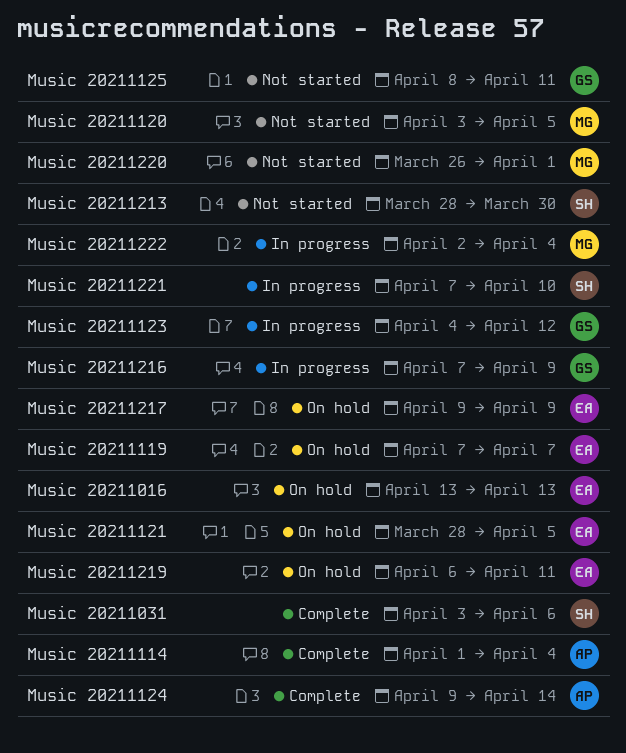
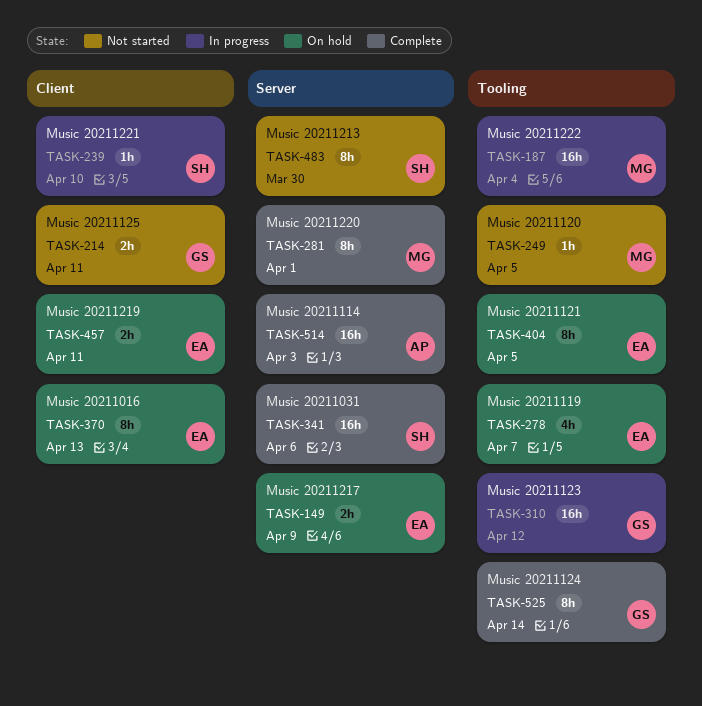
Music 20211114, due: Apr 4 -> Apr 3
Music 20211124, owner: AP -> GS
Music 20211216: present -> none
Music 20211220, status: Not started -> Complete

